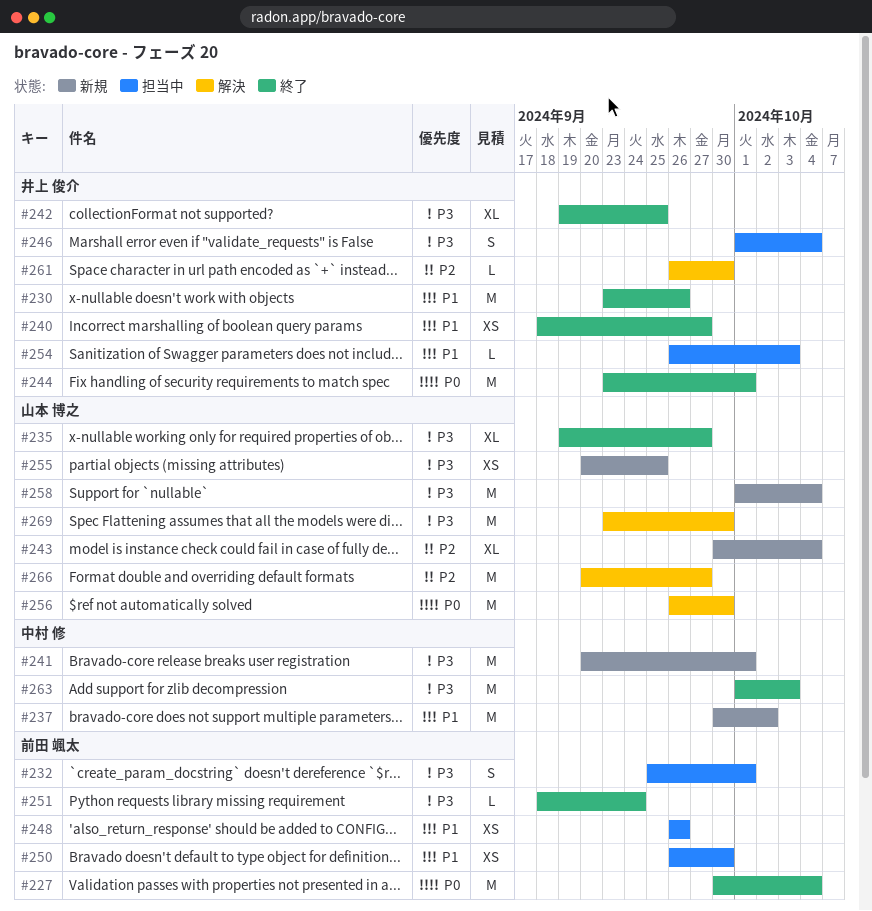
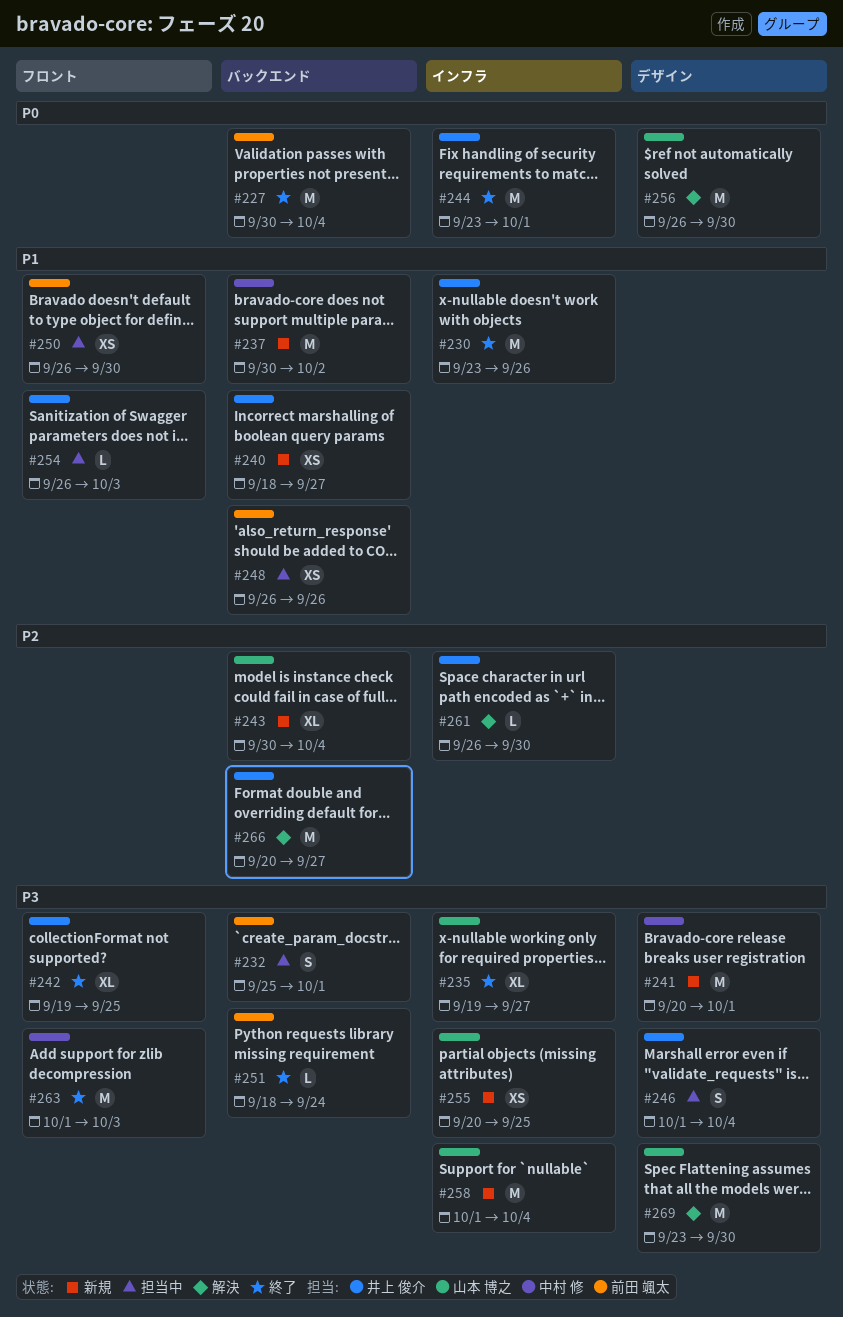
#240, status: 終了 -> 新規
#266, owner: 山本 博之 -> 井上 俊介

